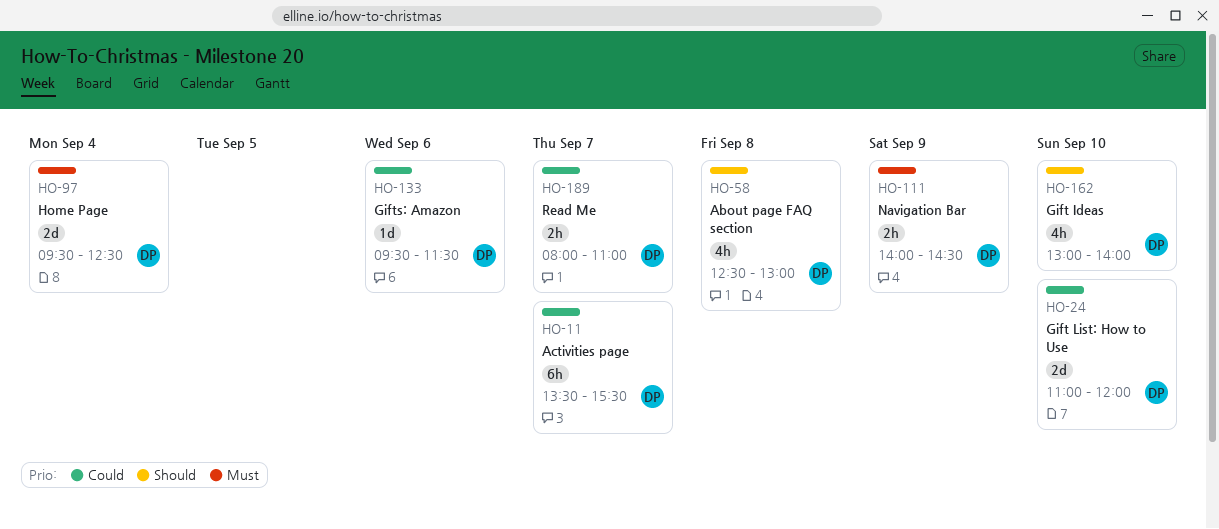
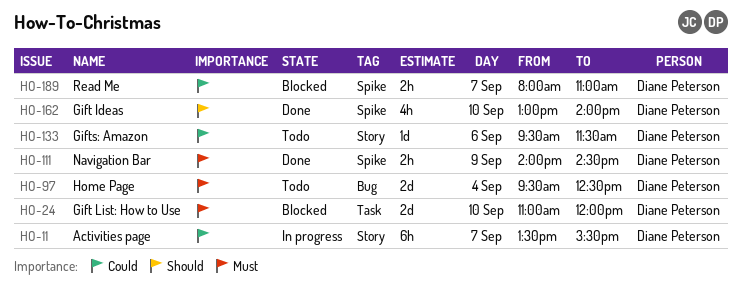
HO-24, priority: Could -> Must
HO-58: present -> none

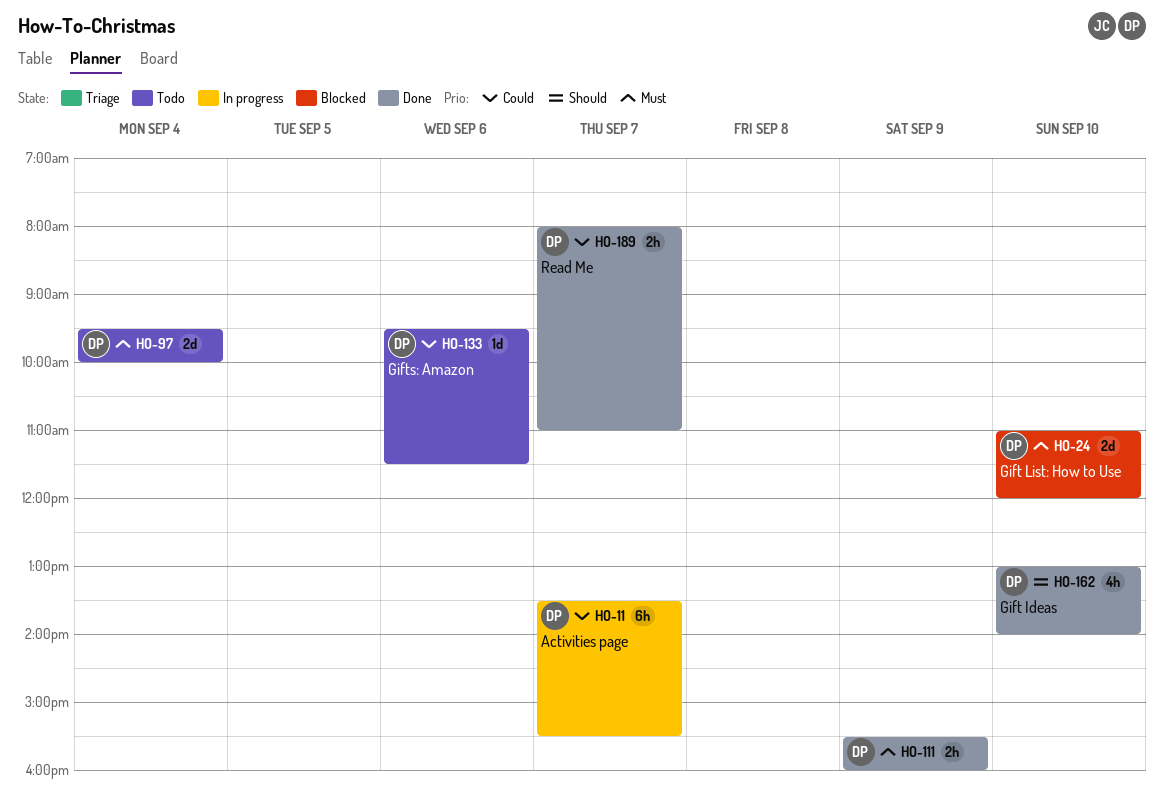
HO-97, ends: 12:30 -> 10:00
HO-111, begins: 14:00 -> 15:30
HO-111, ends: 14:30 -> 16:00
HO-189, status: Blocked -> Done

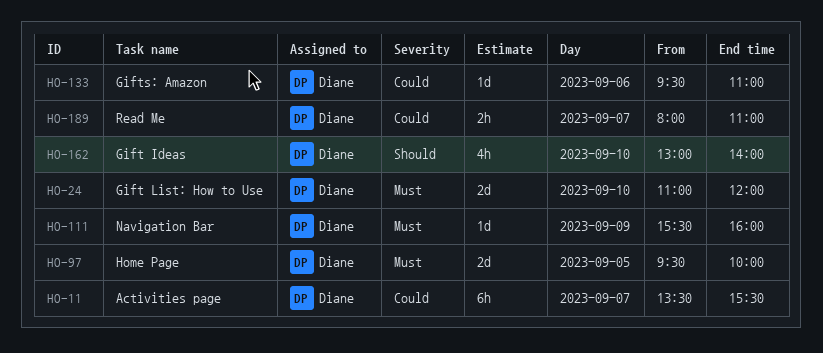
HO-97, day: Sep 4 -> Sep 5
HO-111, estimate: 2h -> 1d
HO-133, ends: 11:30 -> 11:00

